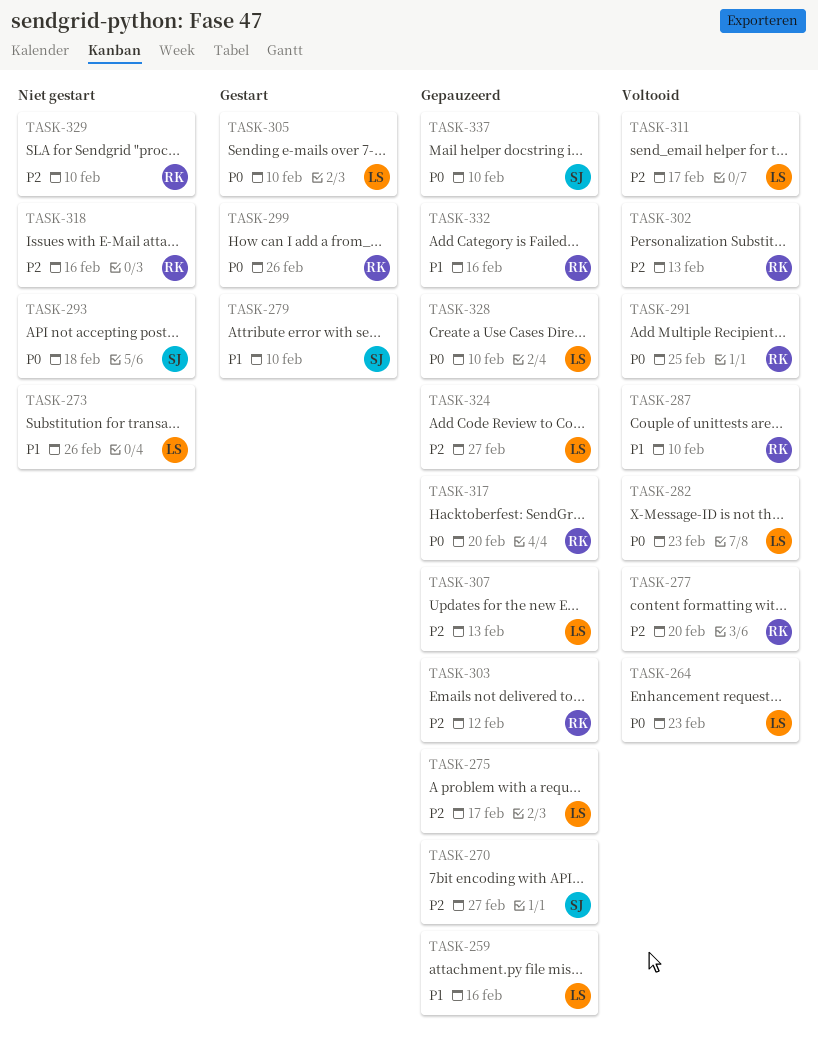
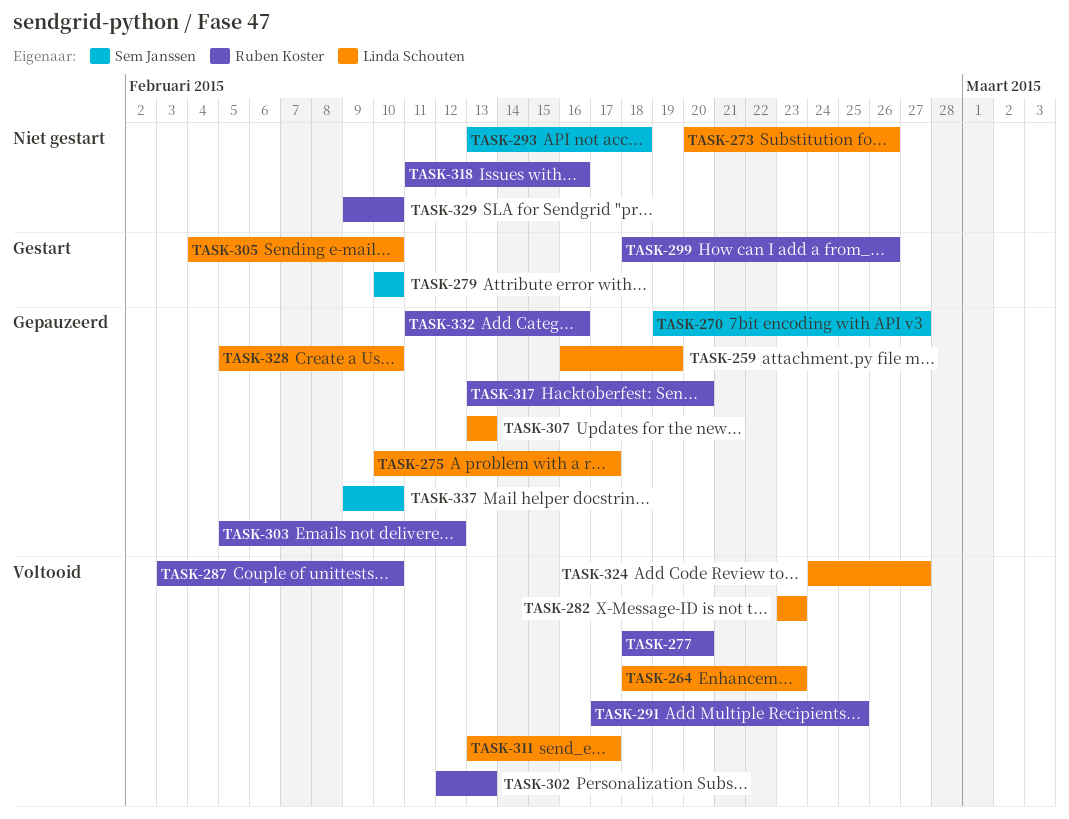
TASK-259, due: Feb 16 -> Feb 19
TASK-324, status: Gepauzeerd -> Voltooid

